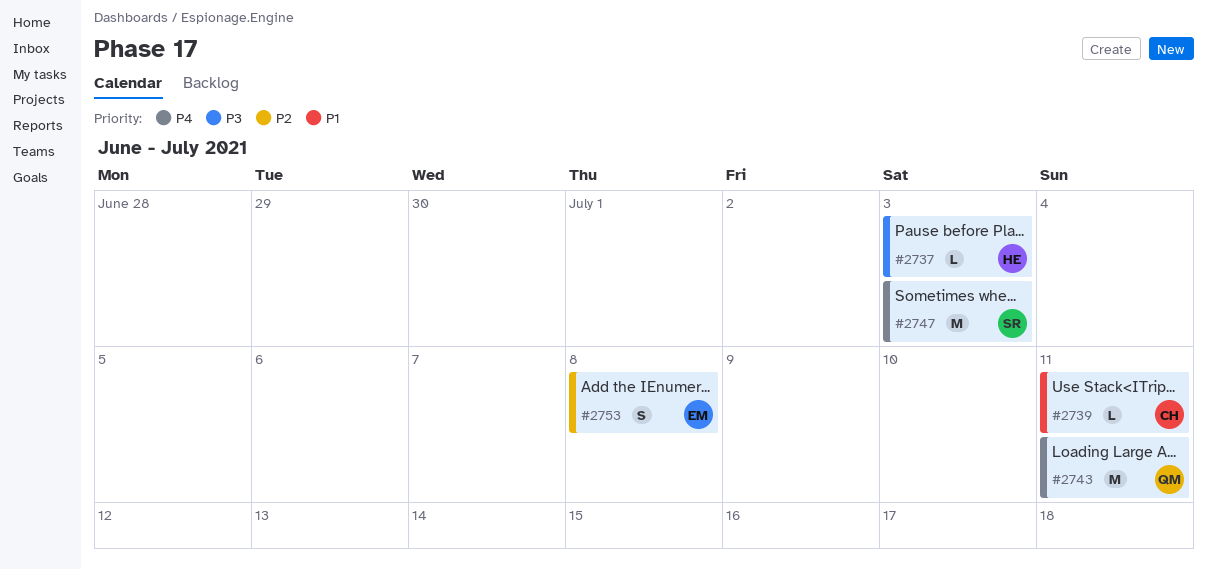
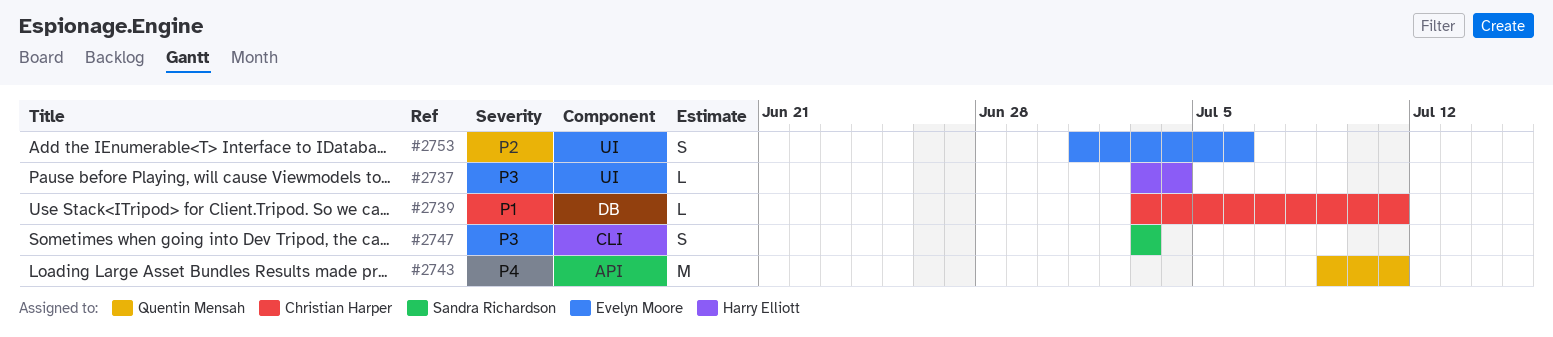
#2737, due: Jul 3 -> Jul 4
#2747, priority: P4 -> P3
#2747, estimate: M -> S
#2753, due: Jul 8 -> Jul 6

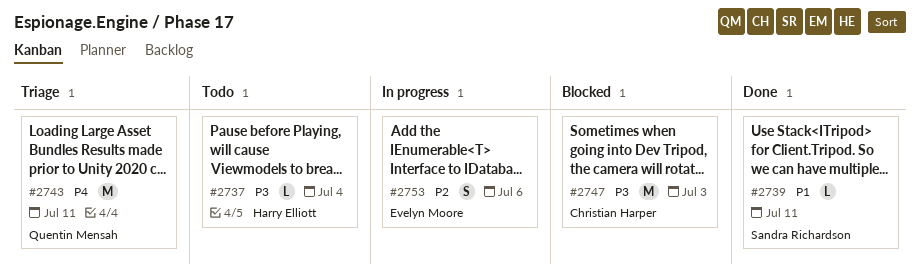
#2739, owner: Christian Harper -> Sandra Richardson
#2747, owner: Sandra Richardson -> Christian Harper
#2747, estimate: S -> M

